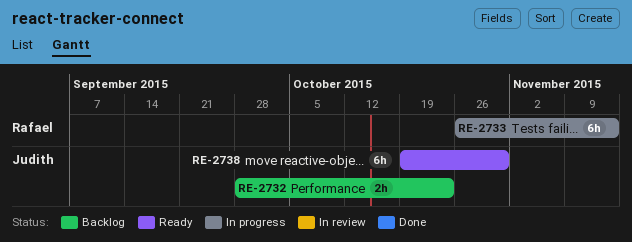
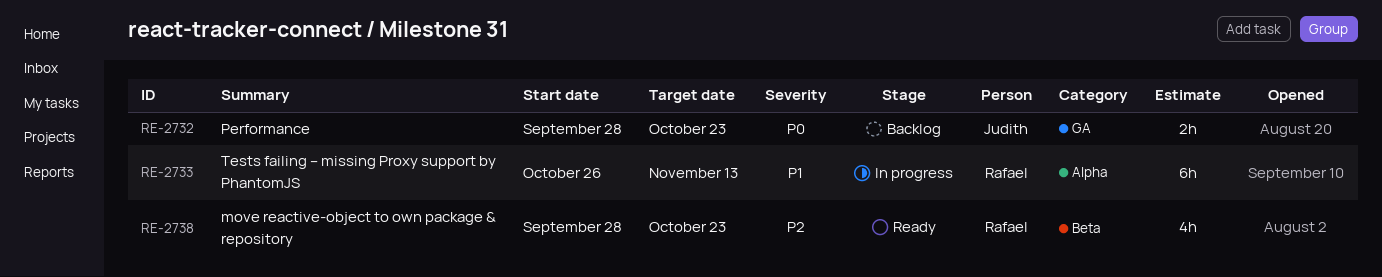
RE-2738, owner: Judith -> Rafael
RE-2738, estimate: 6h -> 4h
RE-2738, start: Oct 19 -> Sep 28
RE-2738, due: Oct 30 -> Oct 23

